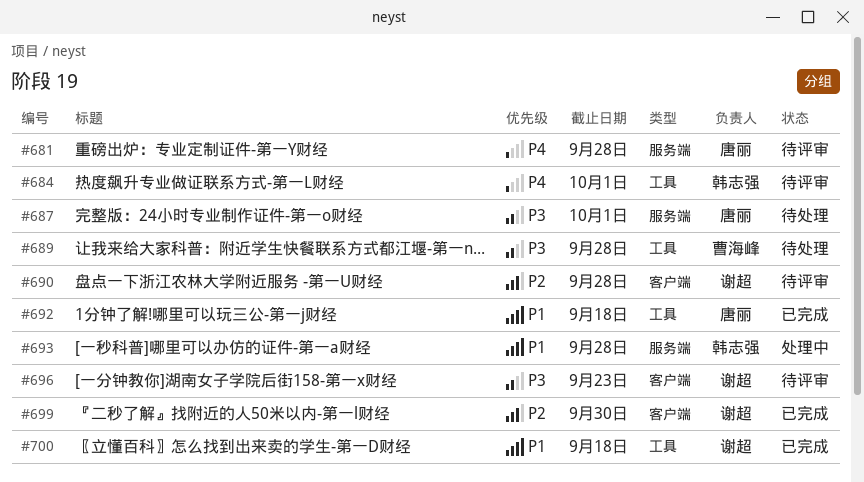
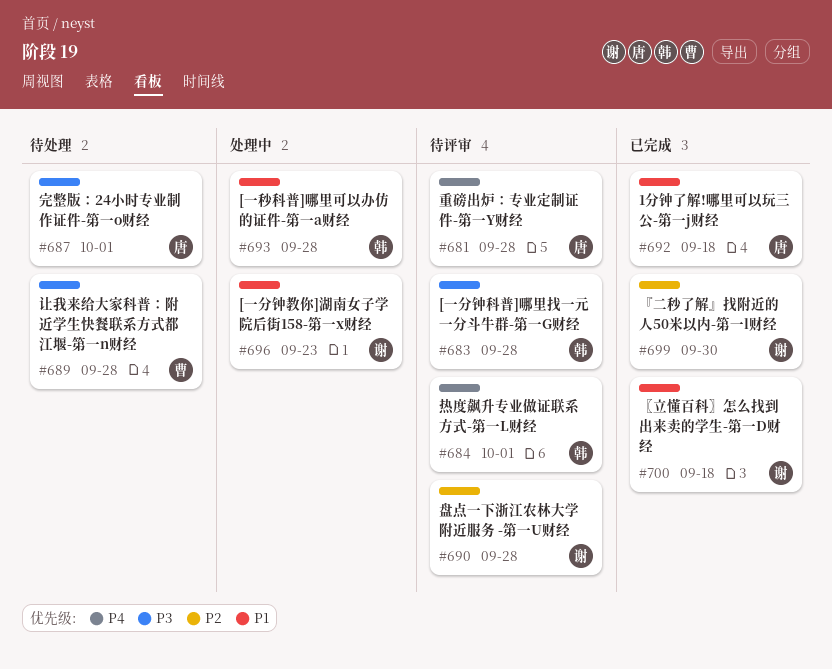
#683: none -> present
#696, status: 待评审 -> 处理中
#696, priority: P3 -> P1

